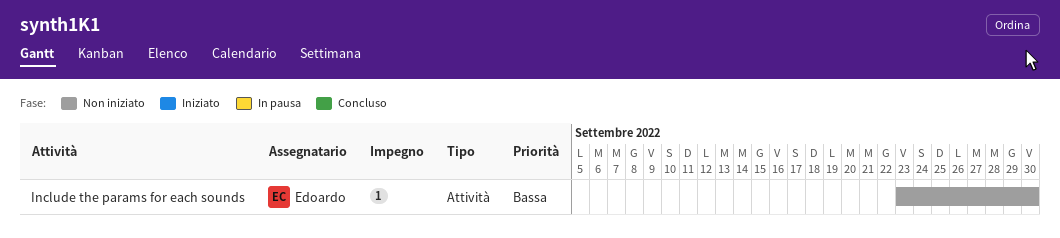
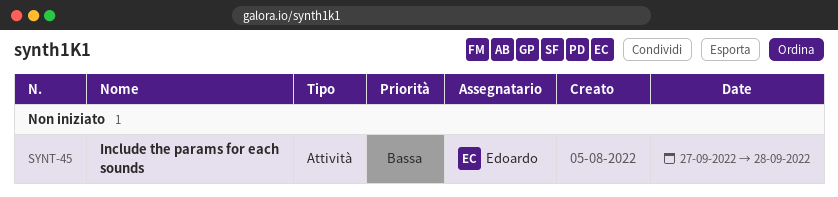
Include the params for each sounds, start: Sep 23 -> Sep 27
Include the params for each sounds, due: Sep 30 -> Sep 28

